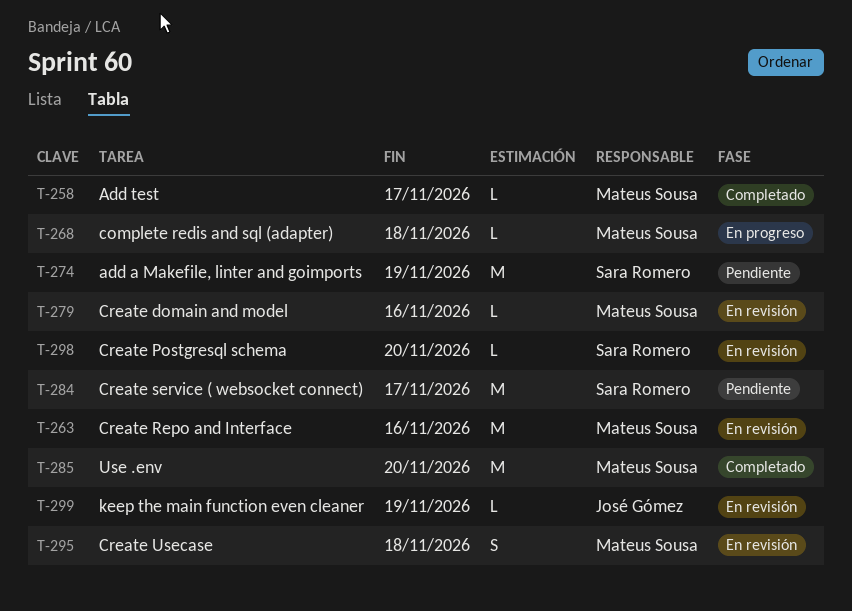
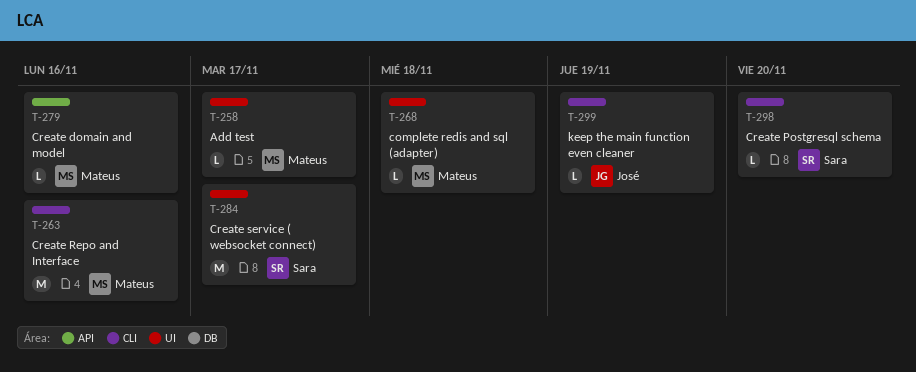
T-274: present -> none
T-285: present -> none
T-295: present -> none

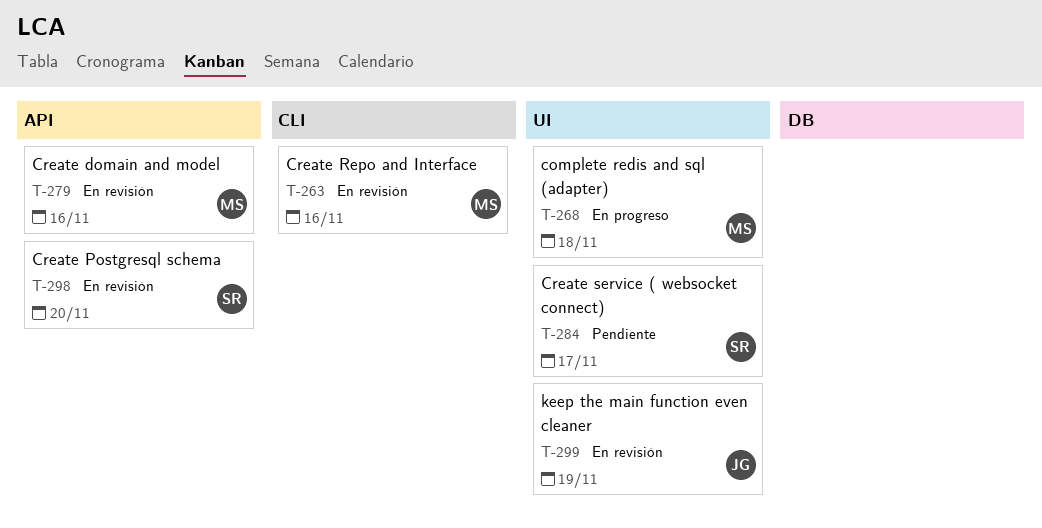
T-258: present -> none
T-298, label: CLI -> API
T-299, label: CLI -> UI

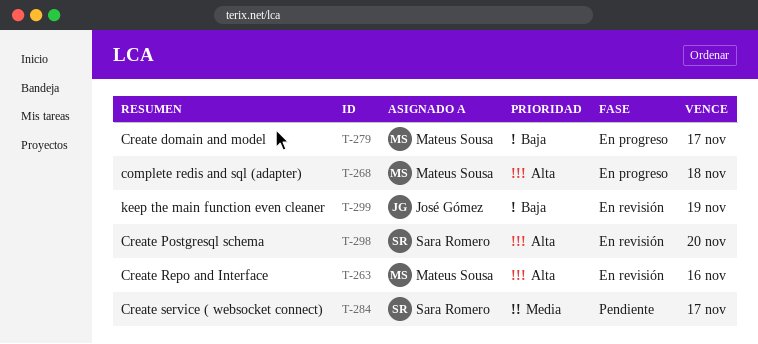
T-279, status: En revisión -> En progreso
T-279, due: Nov 16 -> Nov 17

